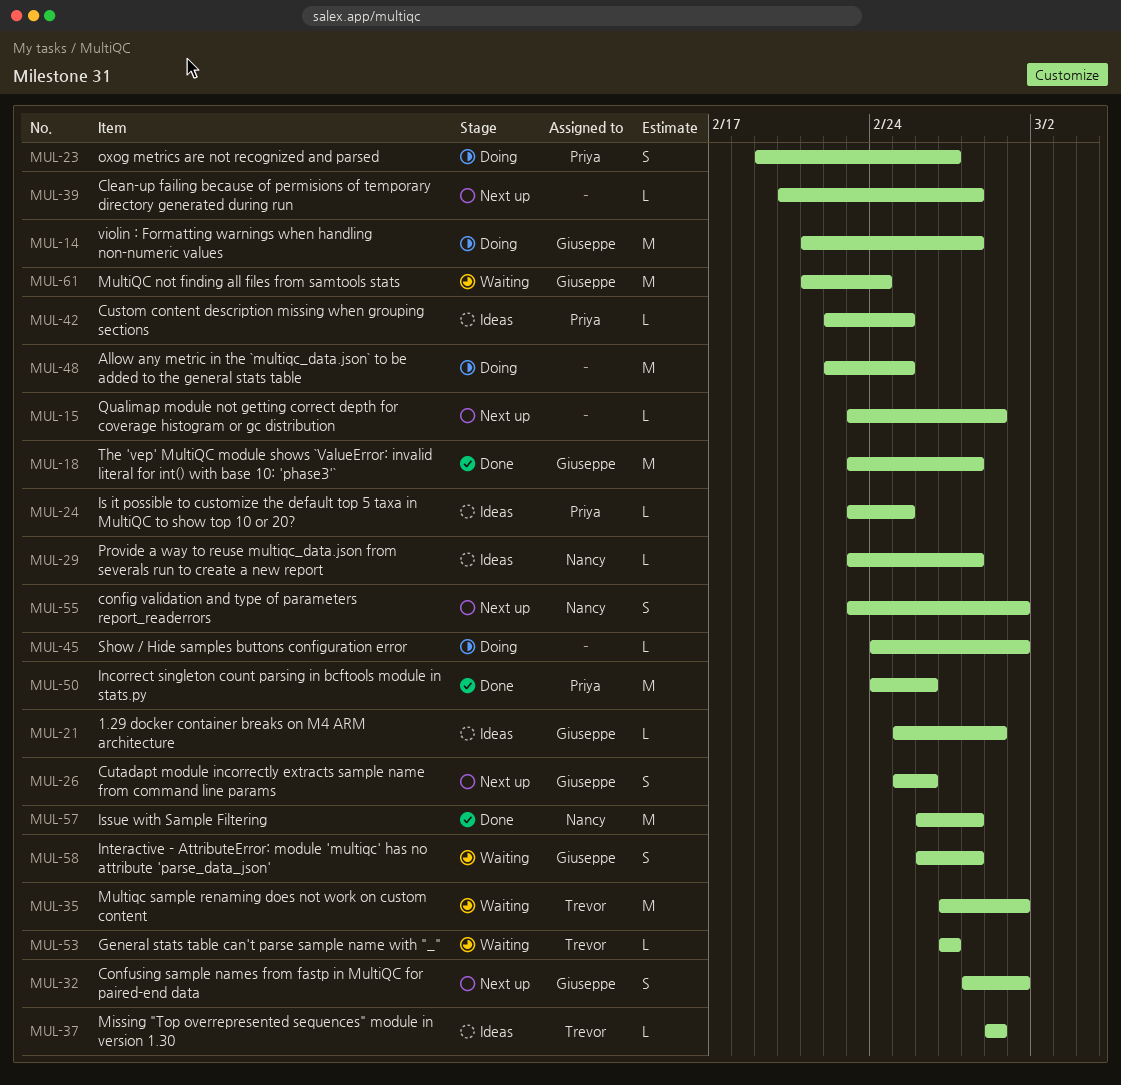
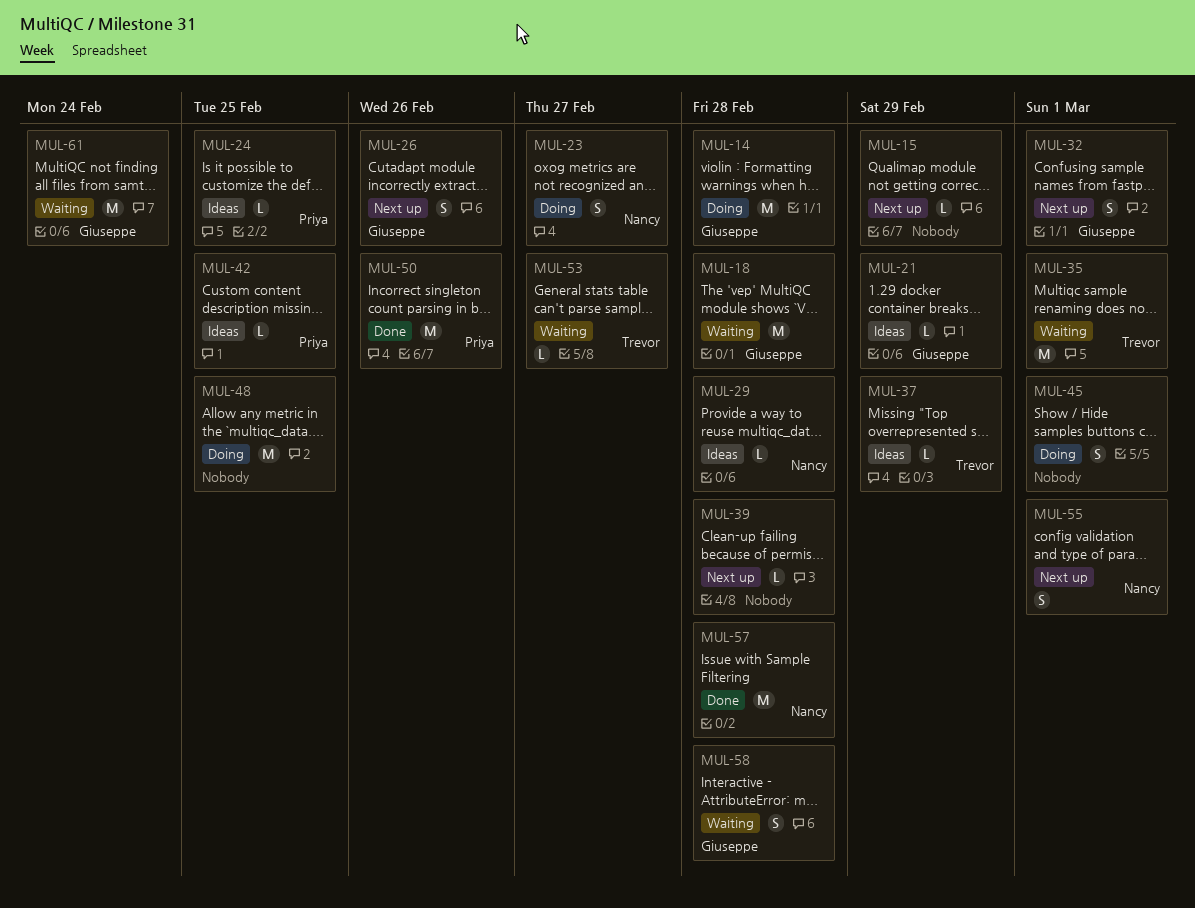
MUL-18, status: Done -> Waiting
MUL-23, owner: Priya -> Nancy
MUL-45, estimate: L -> S

